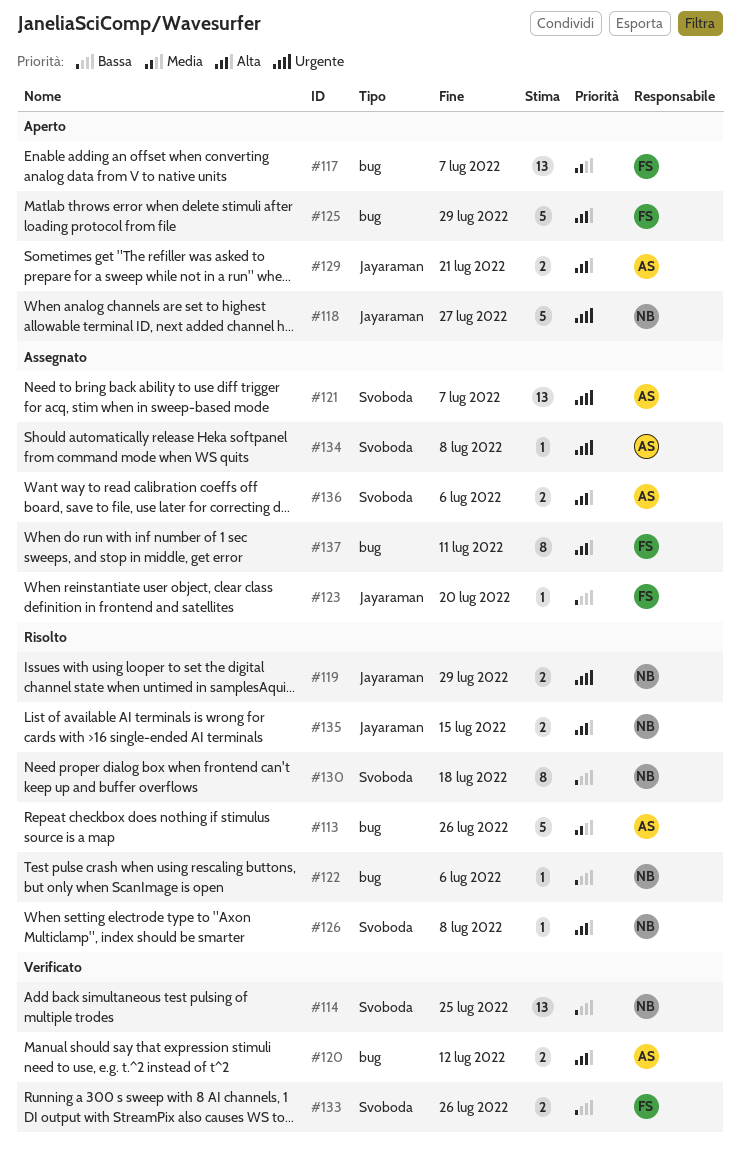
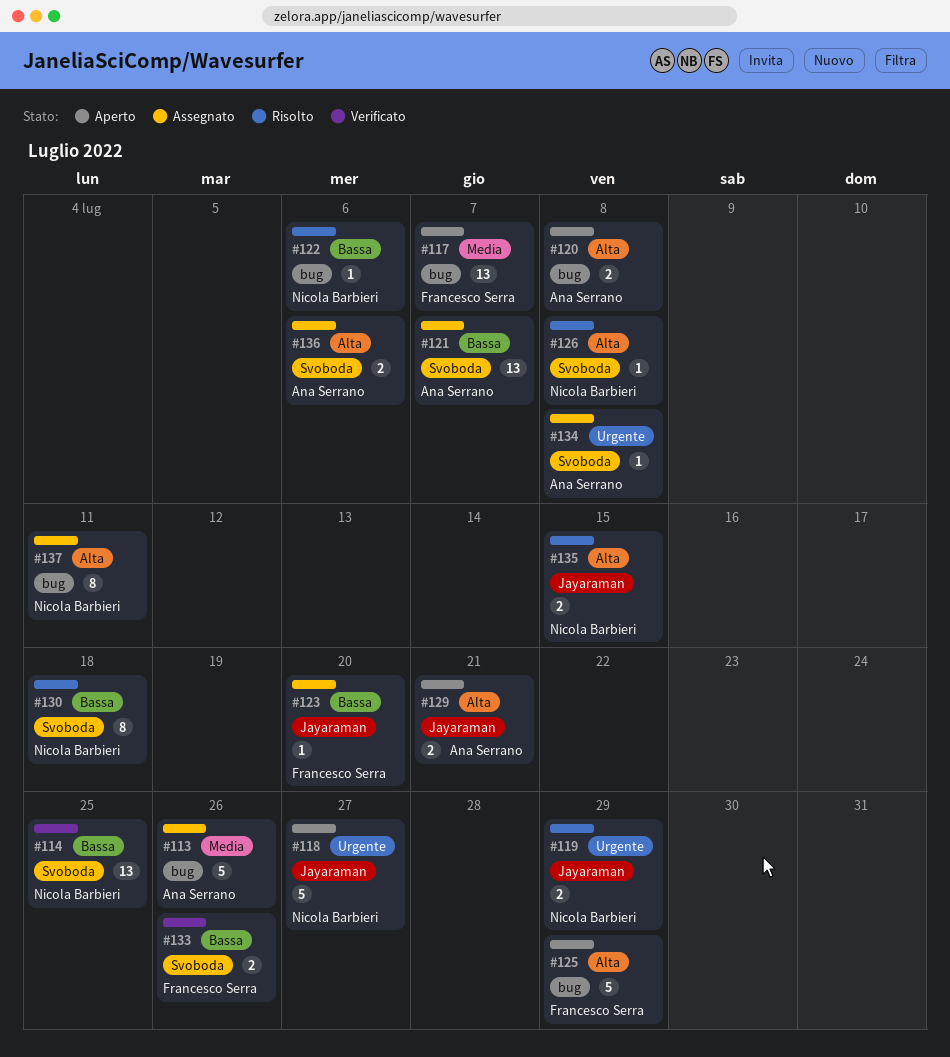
#113, status: Risolto -> Assegnato
#120, status: Verificato -> Aperto
#120, due: Jul 12 -> Jul 8
#121, priority: Urgente -> Bassa
#137, owner: Francesco Serra -> Nicola Barbieri

